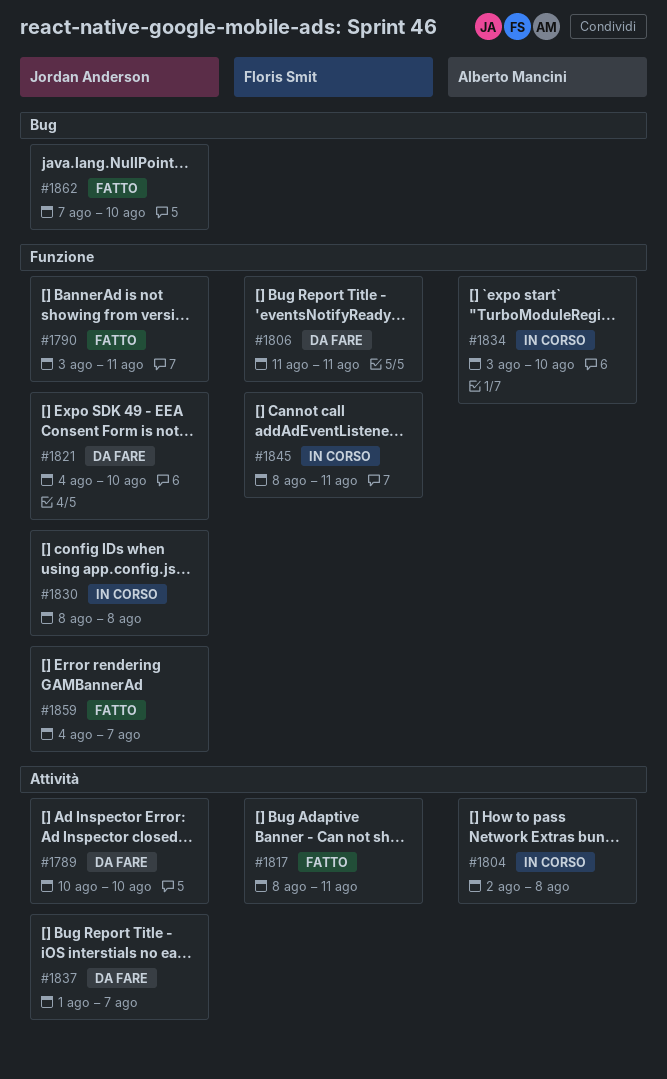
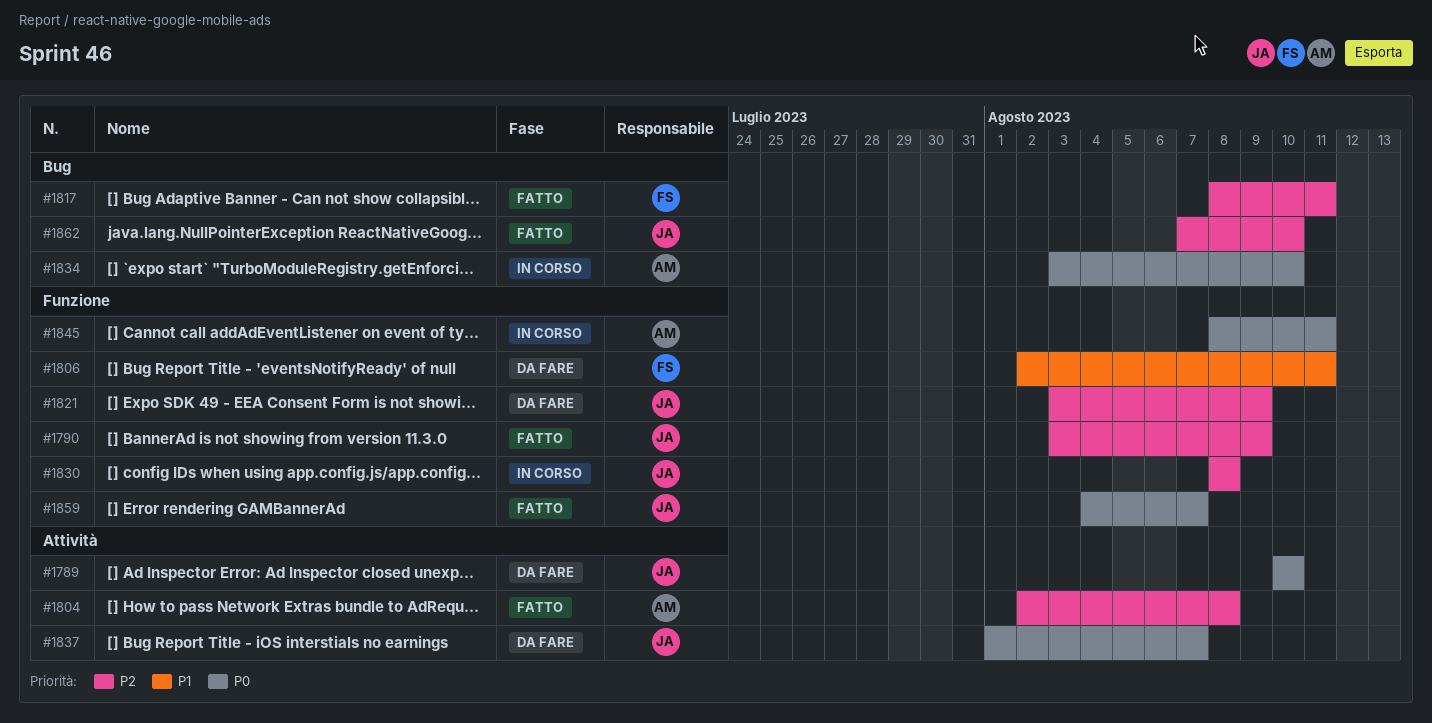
#1790, due: Aug 11 -> Aug 9
#1804, status: In corso -> Fatto
#1806, start: Aug 11 -> Aug 2
#1817, label: Attività -> Bug
#1821, start: Aug 4 -> Aug 3
#1821, due: Aug 10 -> Aug 9
#1834, label: Funzione -> Bug
#1845, owner: Floris Smit -> Alberto Mancini

